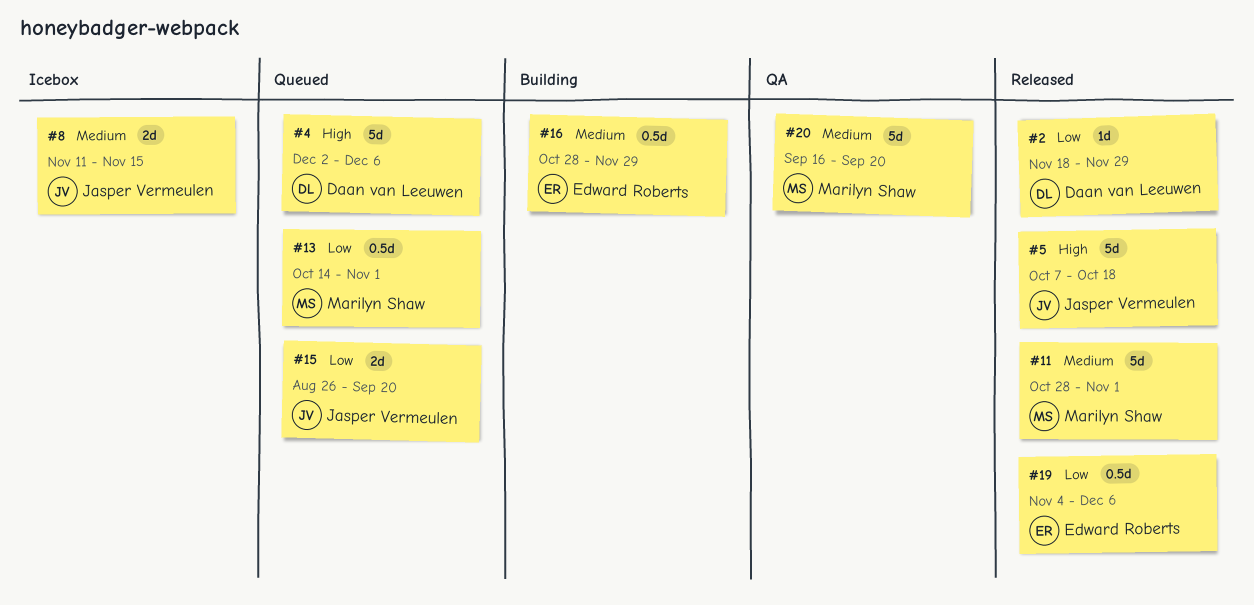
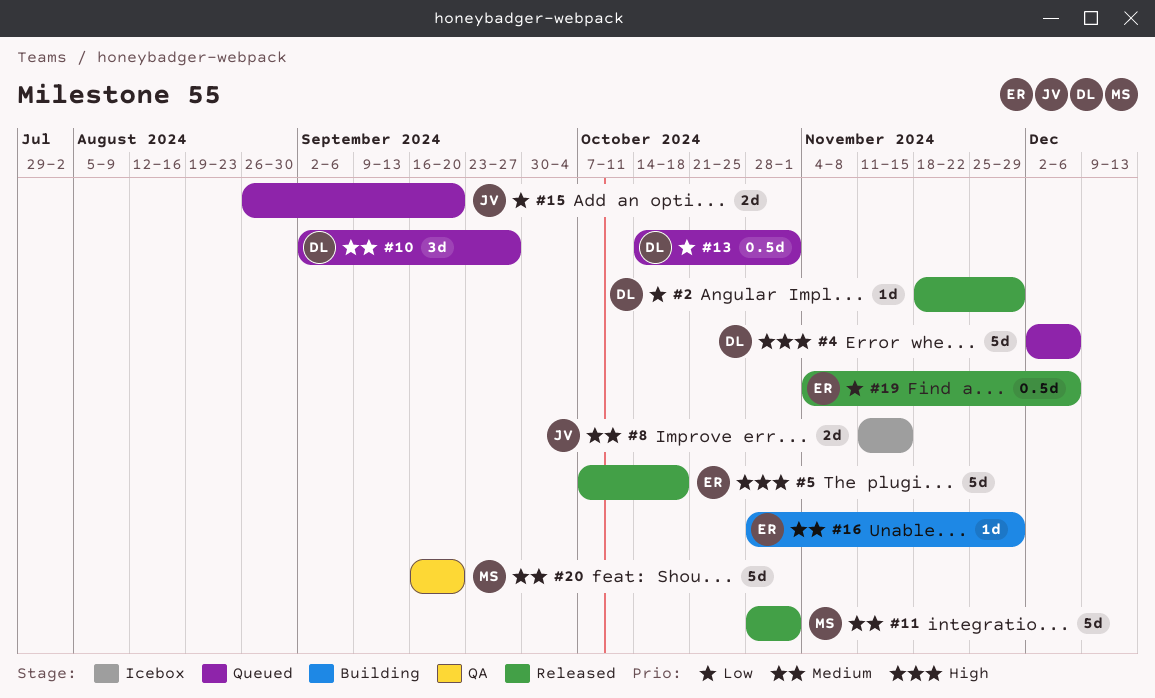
#5, owner: Jasper Vermeulen -> Edward Roberts
#10: none -> present
#13, owner: Marilyn Shaw -> Daan van Leeuwen
#16, estimate: 0.5d -> 1d

